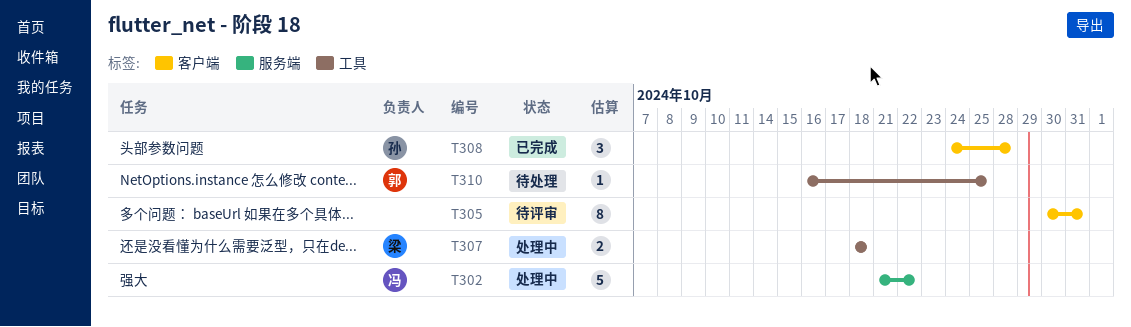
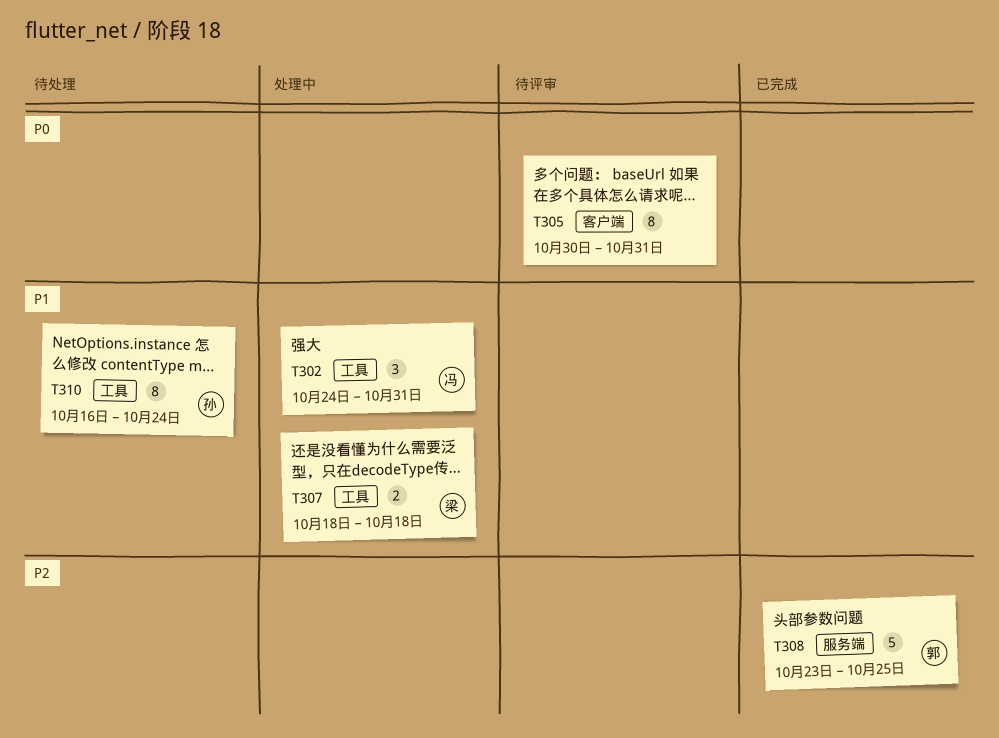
T302, label: 服务端 -> 工具
T302, estimate: 5 -> 3
T302, start: Oct 21 -> Oct 24
T302, due: Oct 22 -> Oct 31
T308, owner: 孙 -> 郭
T308, label: 客户端 -> 服务端
T308, estimate: 3 -> 5
T308, start: Oct 24 -> Oct 23
T308, due: Oct 28 -> Oct 25
T310, owner: 郭 -> 孙
T310, estimate: 1 -> 8
T310, due: Oct 25 -> Oct 24

